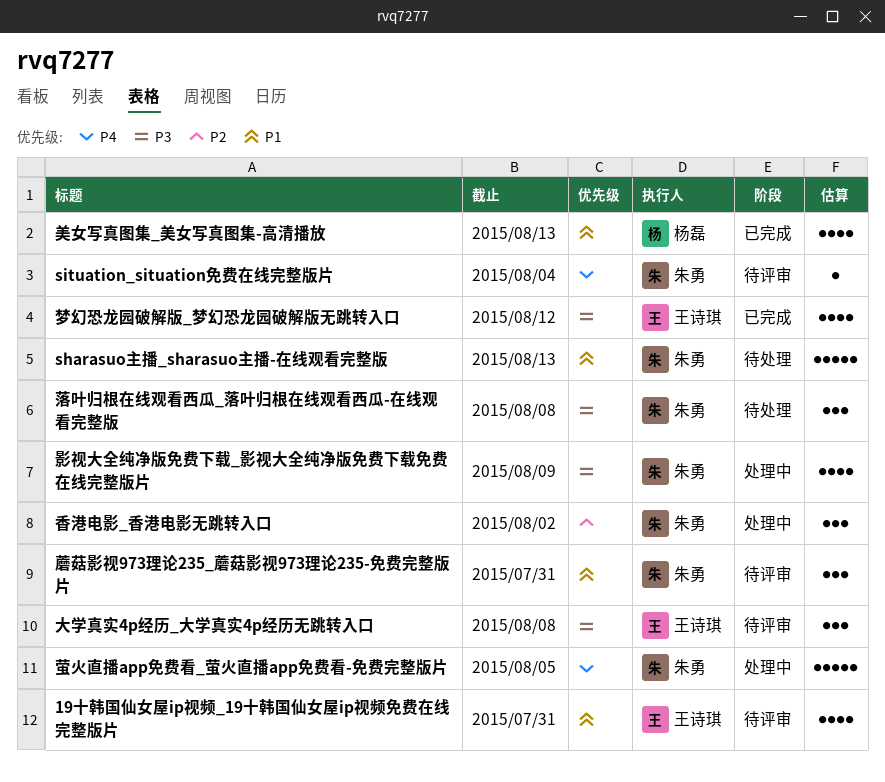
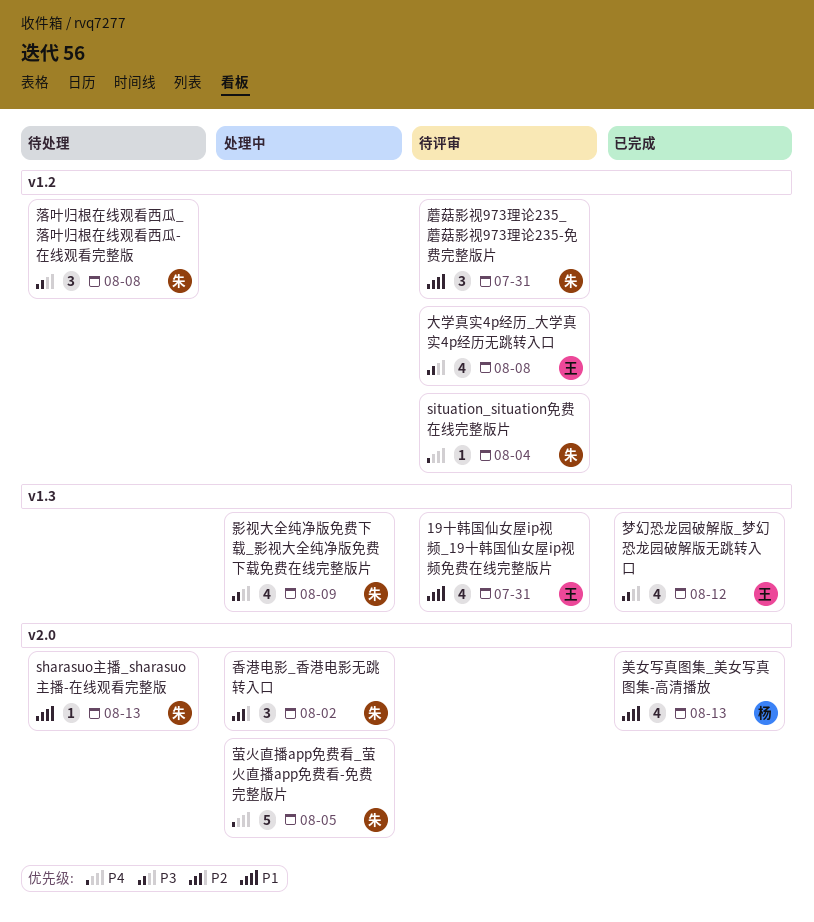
sharasuo主播_sharasuo主播-在线观看完整版, estimate: 5 -> 1
大学真实4p经历_大学真实4p经历无跳转入口, estimate: 3 -> 4

